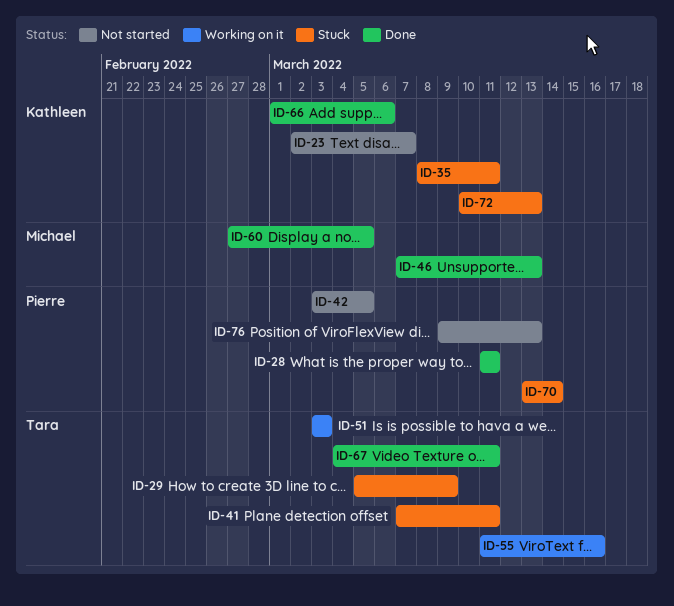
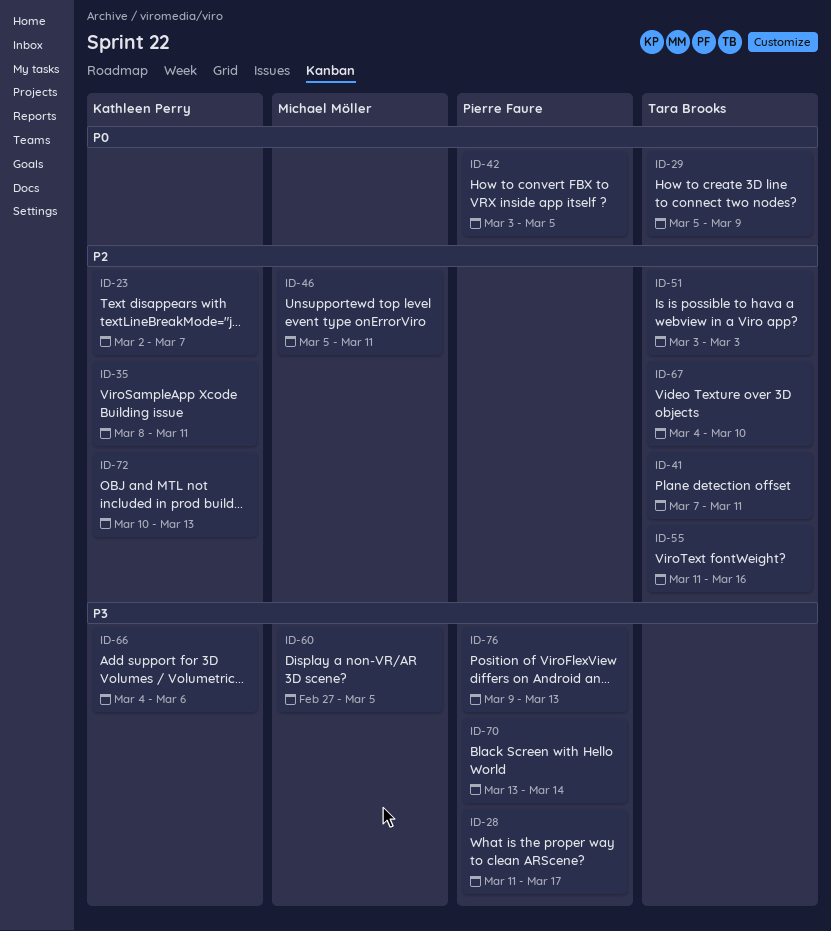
ID-28, due: Mar 11 -> Mar 17
ID-46, start: Mar 7 -> Mar 5
ID-46, due: Mar 13 -> Mar 11
ID-66, start: Mar 1 -> Mar 4
ID-67, due: Mar 11 -> Mar 10

